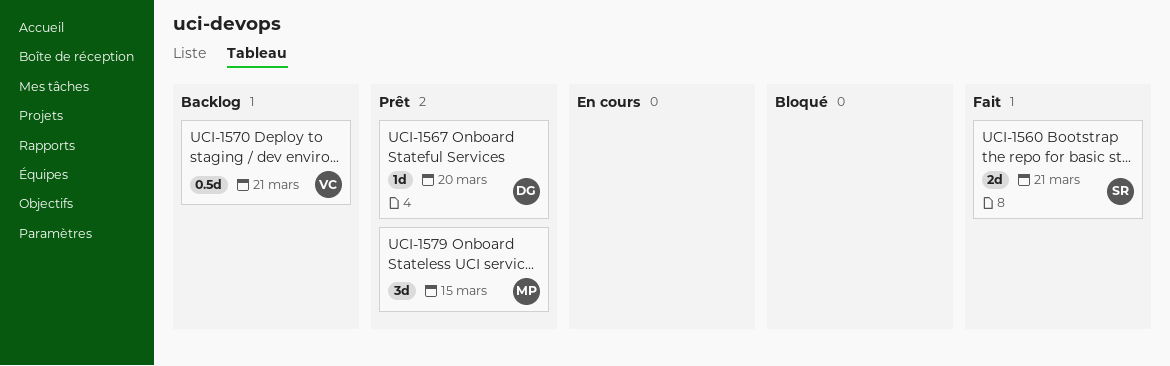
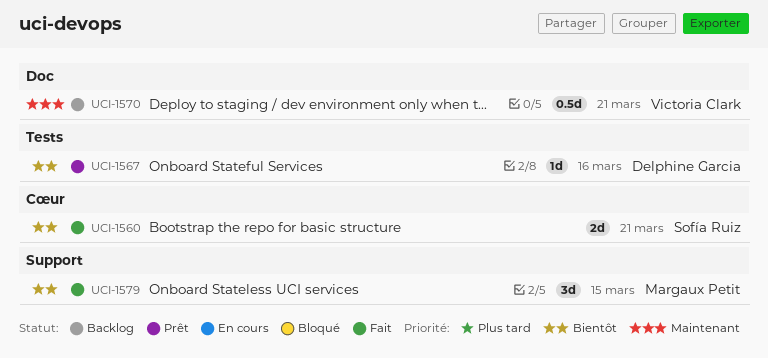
UCI-1567, due: Mar 20 -> Mar 16
UCI-1579, status: Prêt -> Fait

